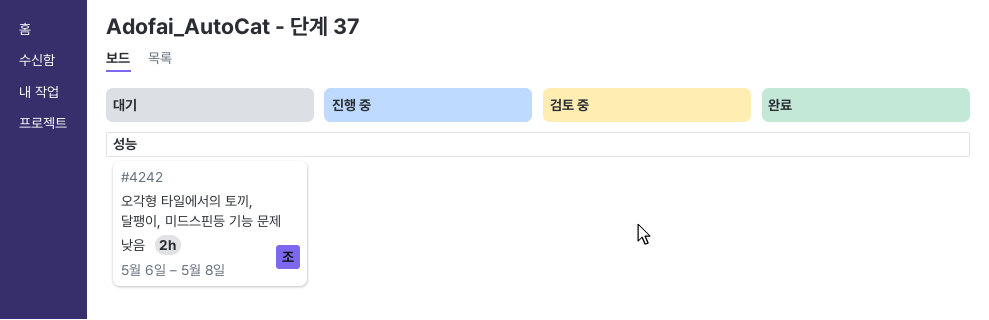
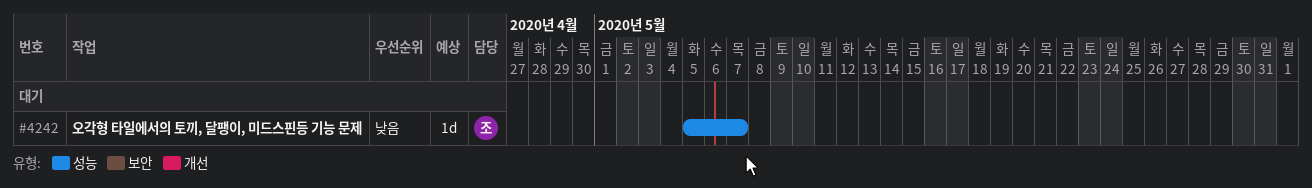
#4242, estimate: 2h -> 1d
#4242, start: May 6 -> May 5
#4242, due: May 8 -> May 7

